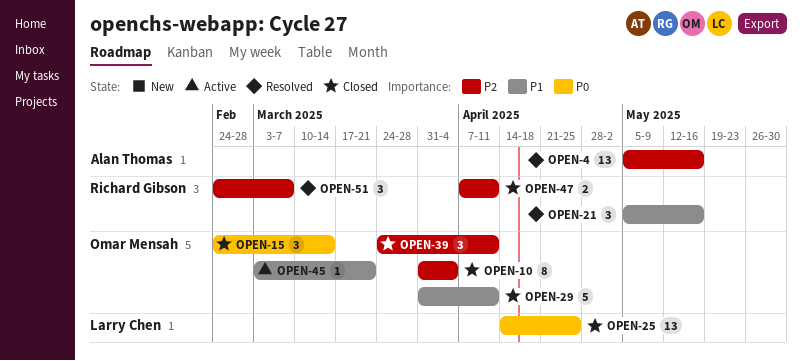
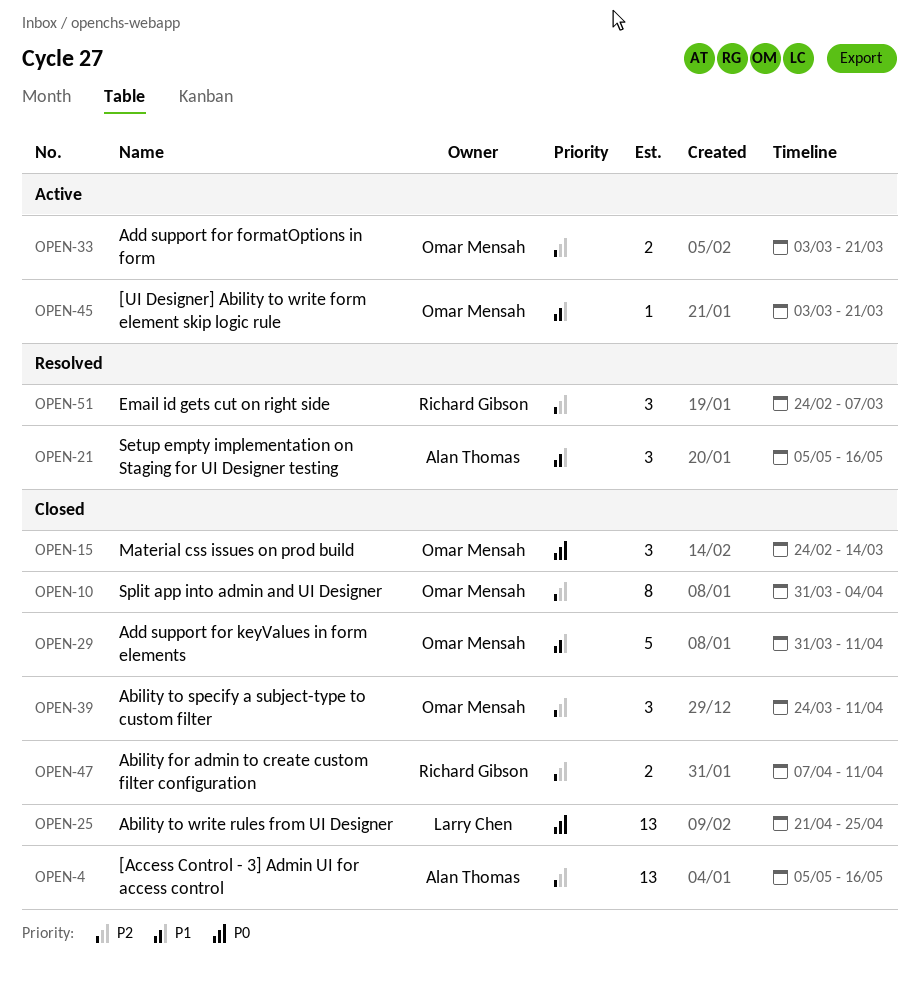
OPEN-4, status: Resolved -> Closed
OPEN-21, owner: Richard Gibson -> Alan Thomas
OPEN-25, start: Apr 14 -> Apr 21
OPEN-33: none -> present

